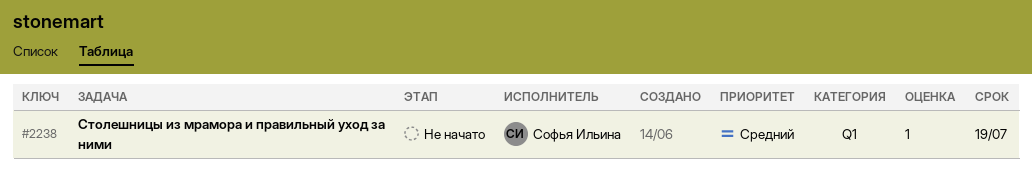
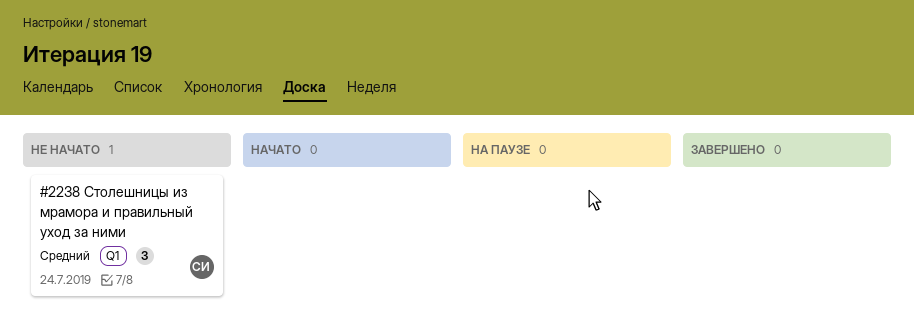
#2238, estimate: 1 -> 3
#2238, due: Jul 19 -> Jul 24

